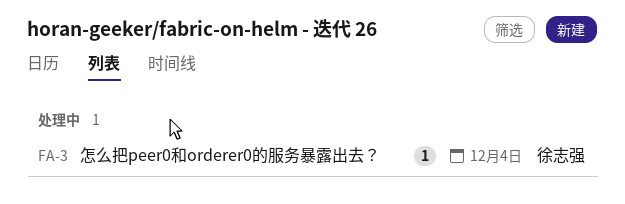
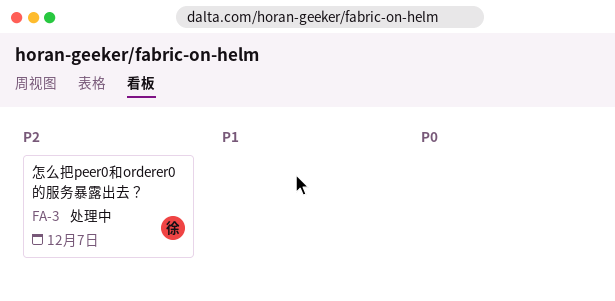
FA-3, due: Dec 4 -> Dec 7

